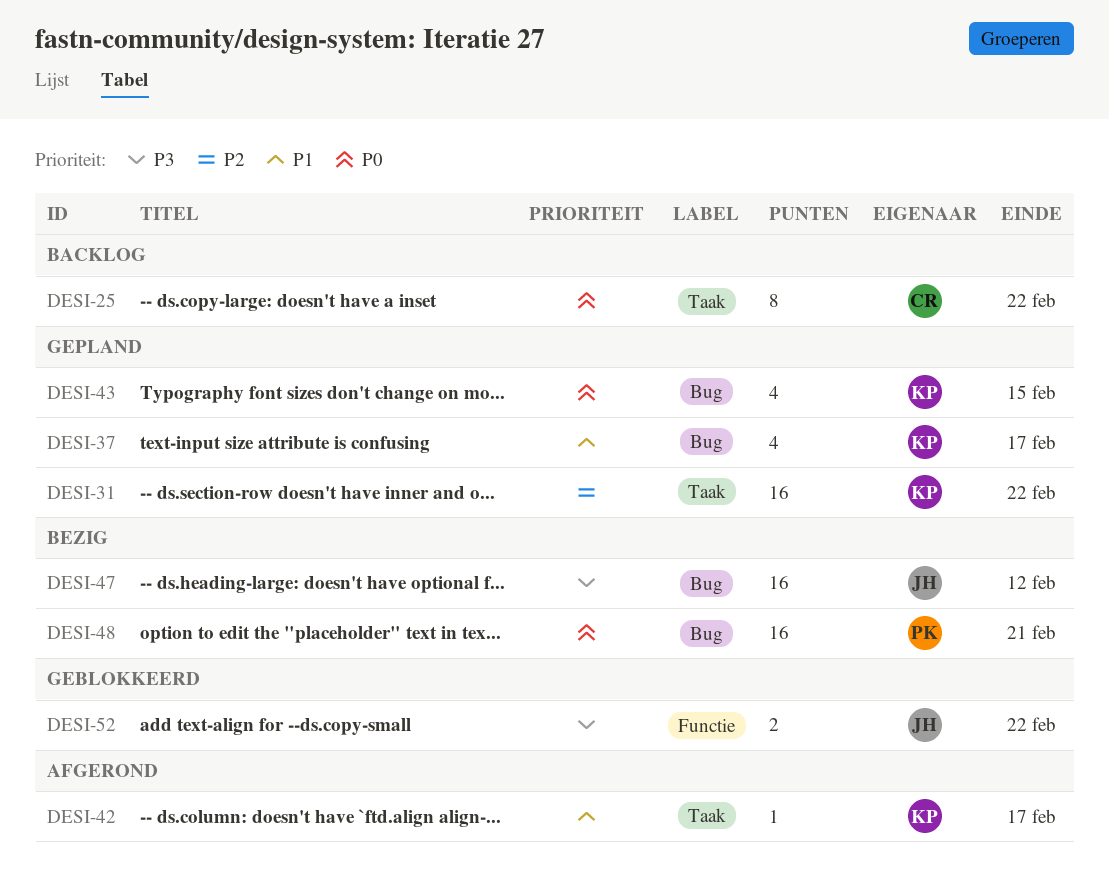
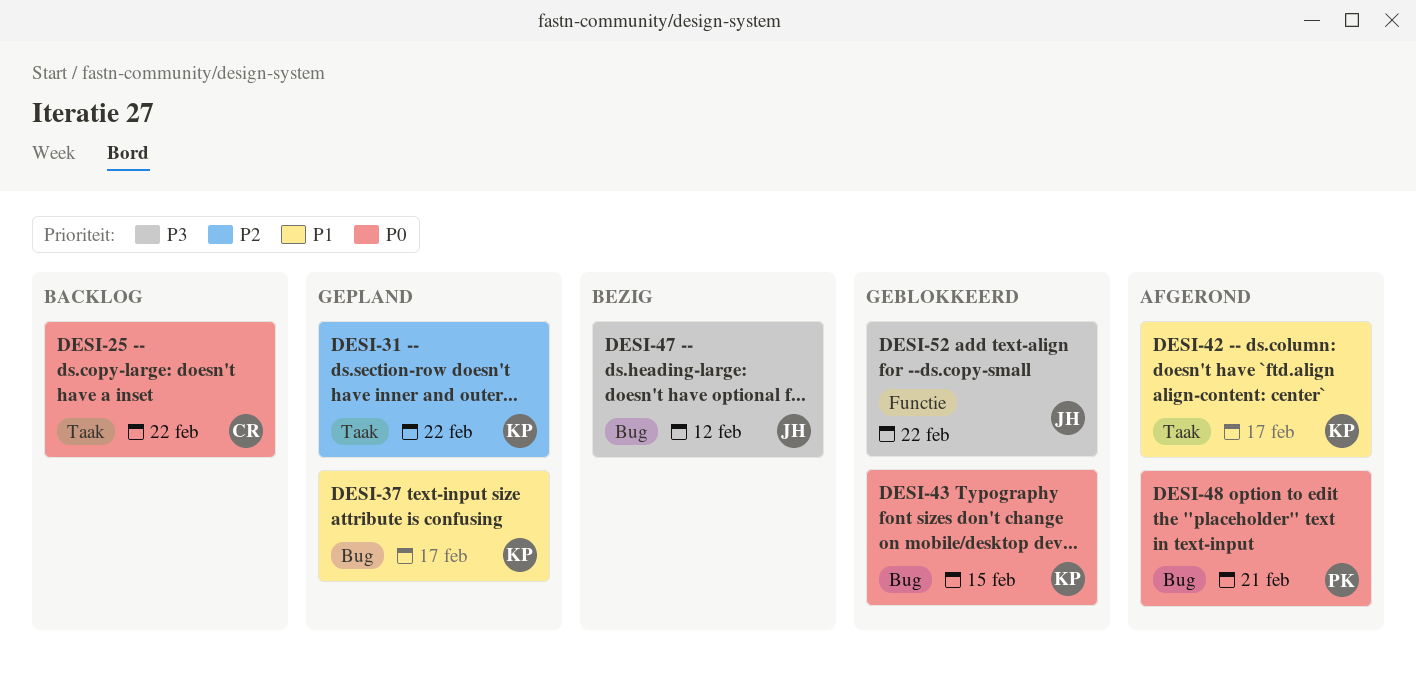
DESI-43, status: Gepland -> Geblokkeerd
DESI-48, status: Bezig -> Afgerond

